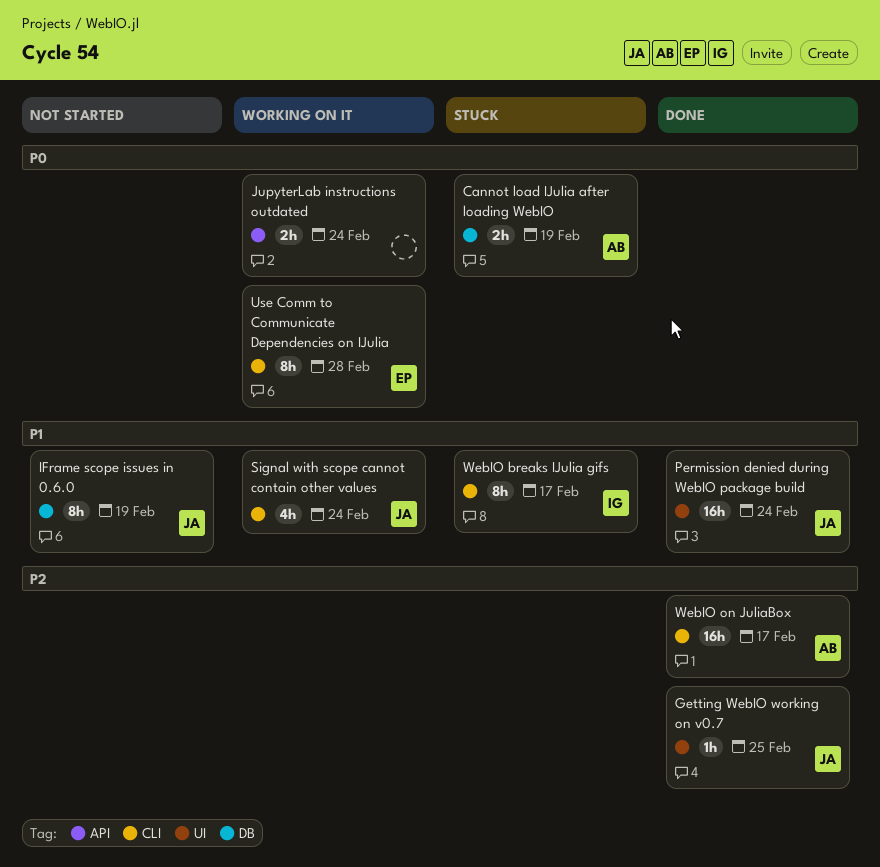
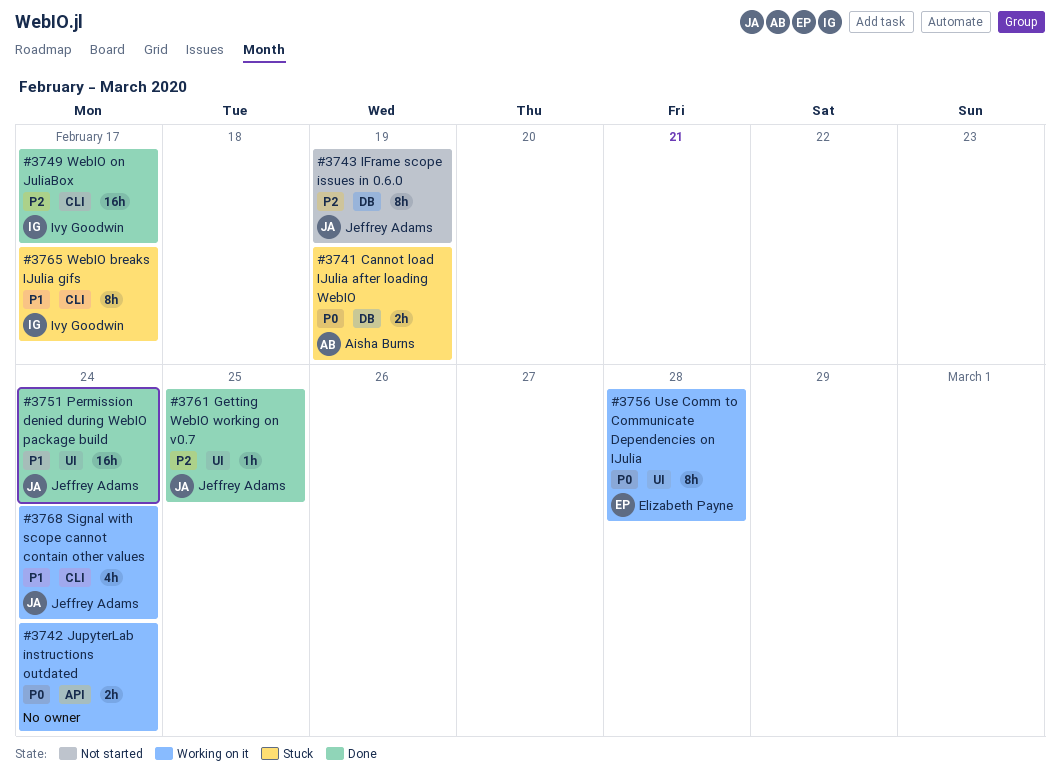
IFrame scope issues in 0.6.0, priority: P1 -> P2
Use Comm to Communicate Dependencies on IJulia, label: CLI -> UI
WebIO on JuliaBox, owner: Aisha Burns -> Ivy Goodwin

